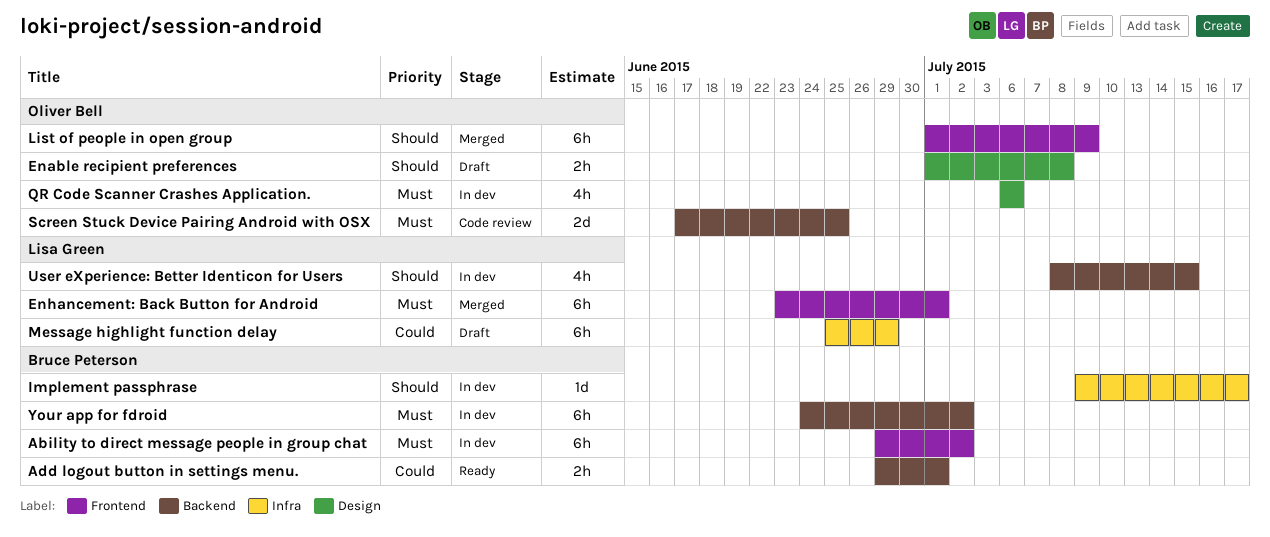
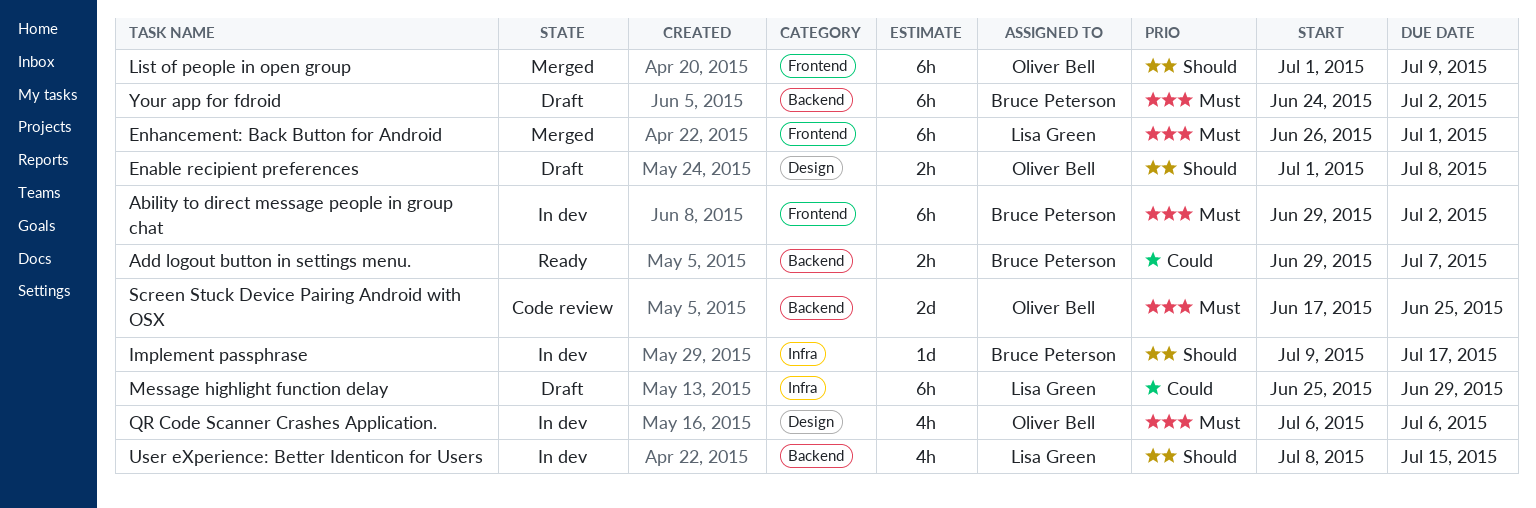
Add logout button in settings menu., due: Jul 1 -> Jul 7
Enhancement: Back Button for Android, start: Jun 23 -> Jun 26
Your app for fdroid, status: In dev -> Draft

